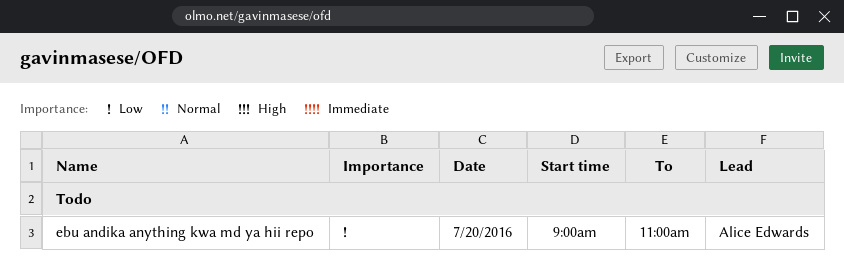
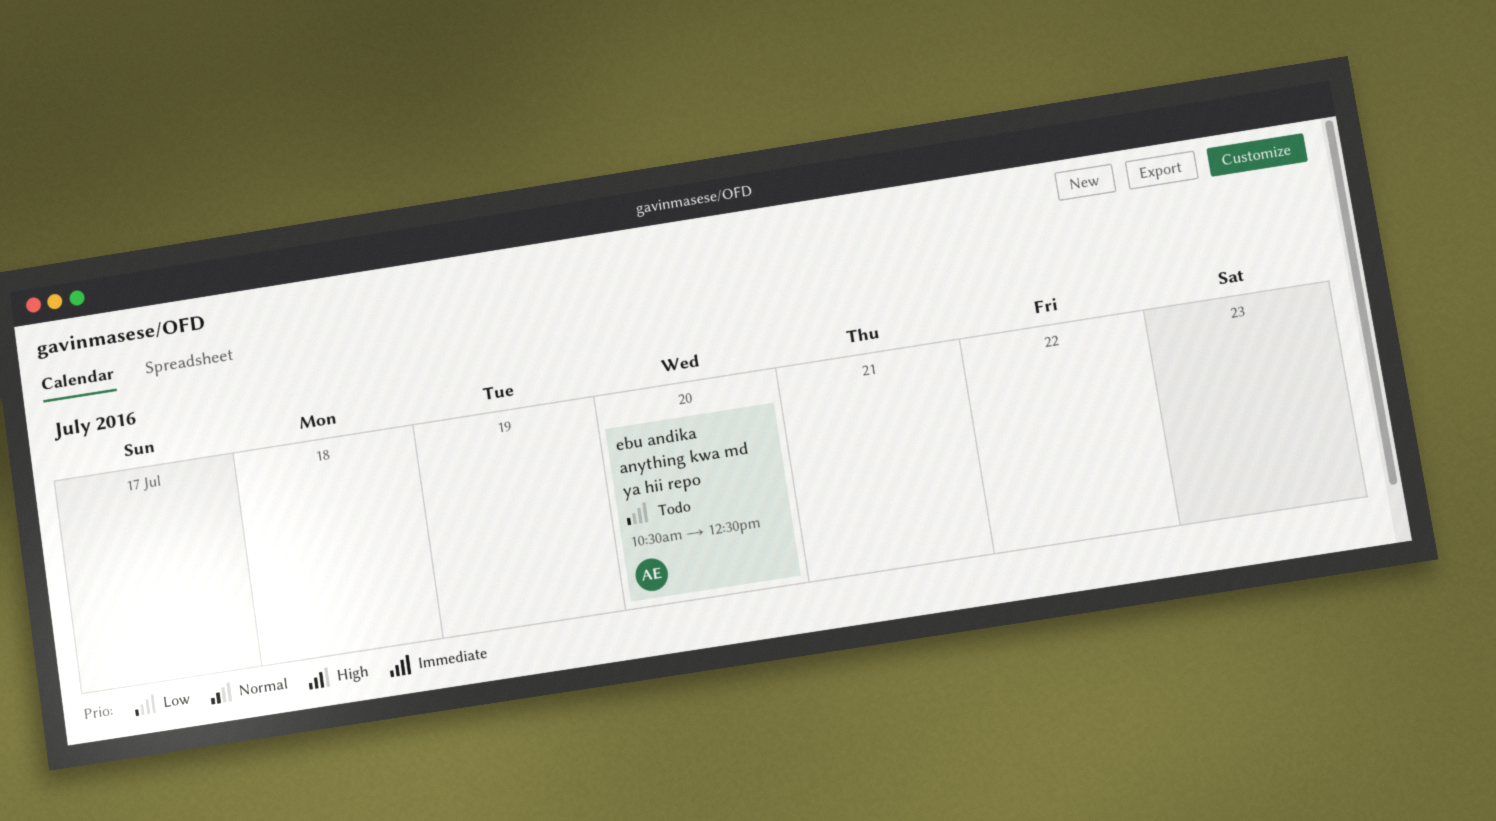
ebu andika anything kwa md ya hii repo, begins: 09:00 -> 10:30
ebu andika anything kwa md ya hii repo, ends: 11:00 -> 12:30

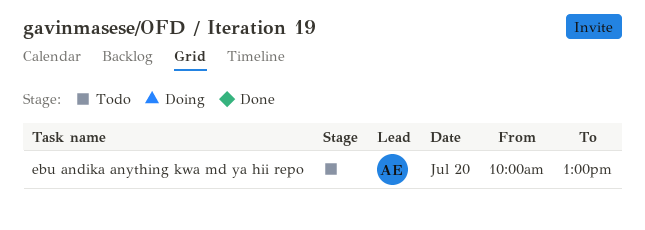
ebu andika anything kwa md ya hii repo, begins: 10:30 -> 10:00
ebu andika anything kwa md ya hii repo, ends: 12:30 -> 13:00

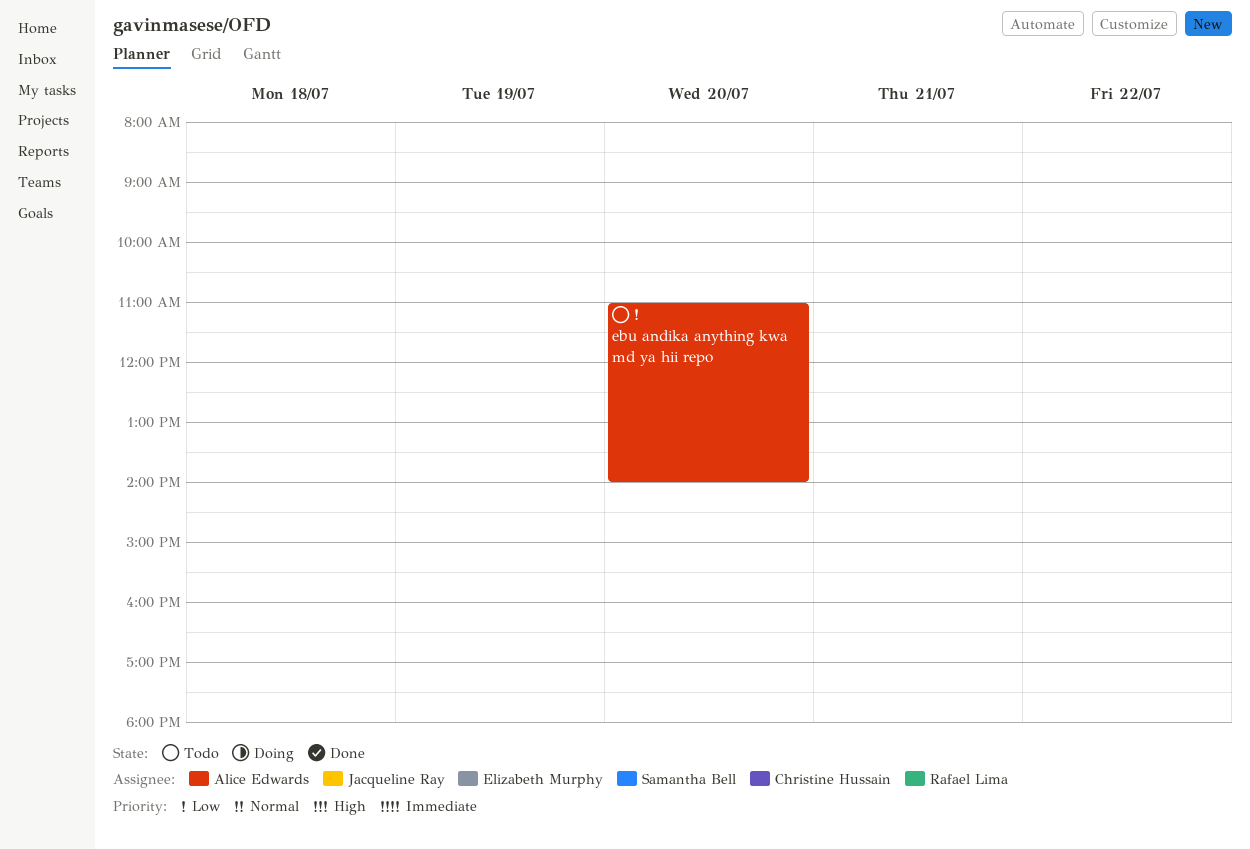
ebu andika anything kwa md ya hii repo, begins: 10:00 -> 11:00
ebu andika anything kwa md ya hii repo, ends: 13:00 -> 14:00

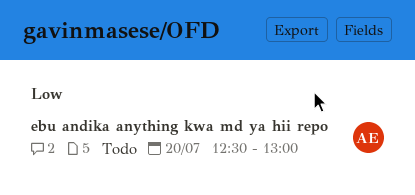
ebu andika anything kwa md ya hii repo, begins: 11:00 -> 12:30
ebu andika anything kwa md ya hii repo, ends: 14:00 -> 13:00

